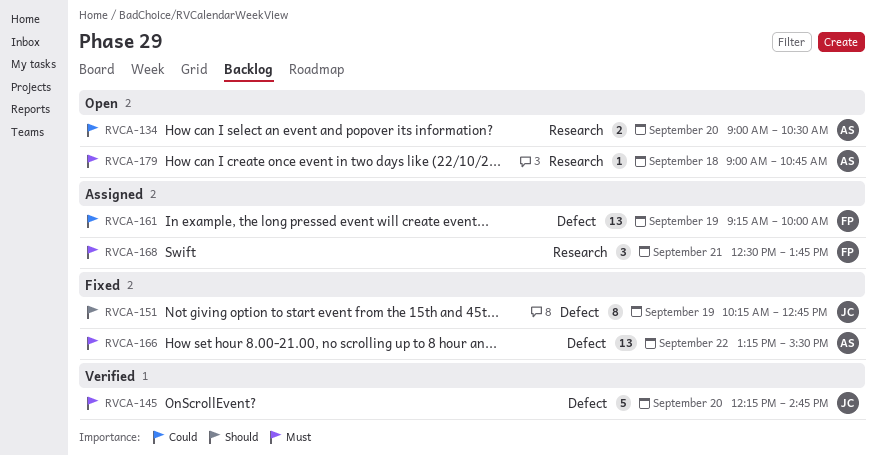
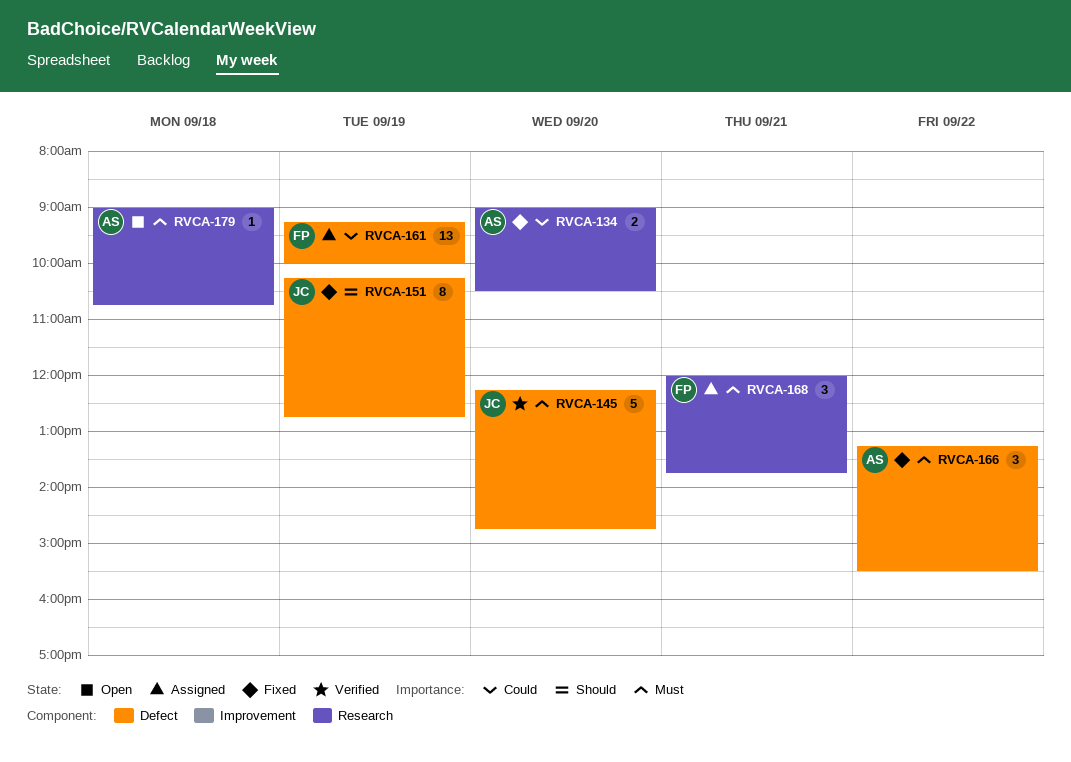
RVCA-134, status: Open -> Fixed
RVCA-166, estimate: 13 -> 3
RVCA-168, begins: 12:30 -> 12:00

